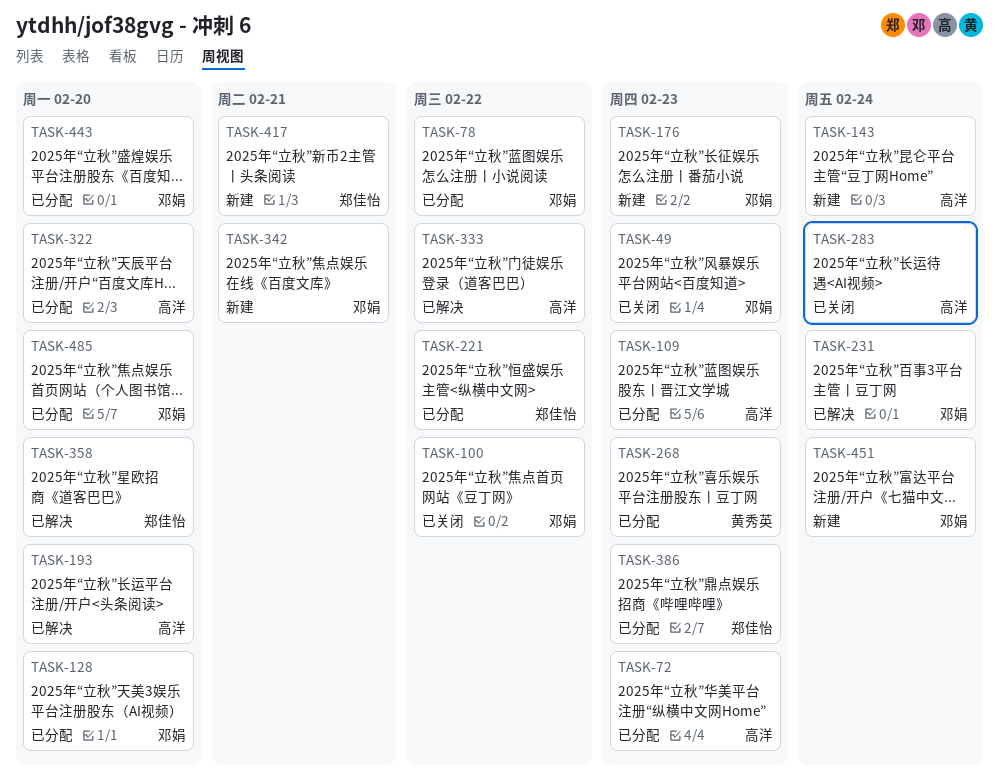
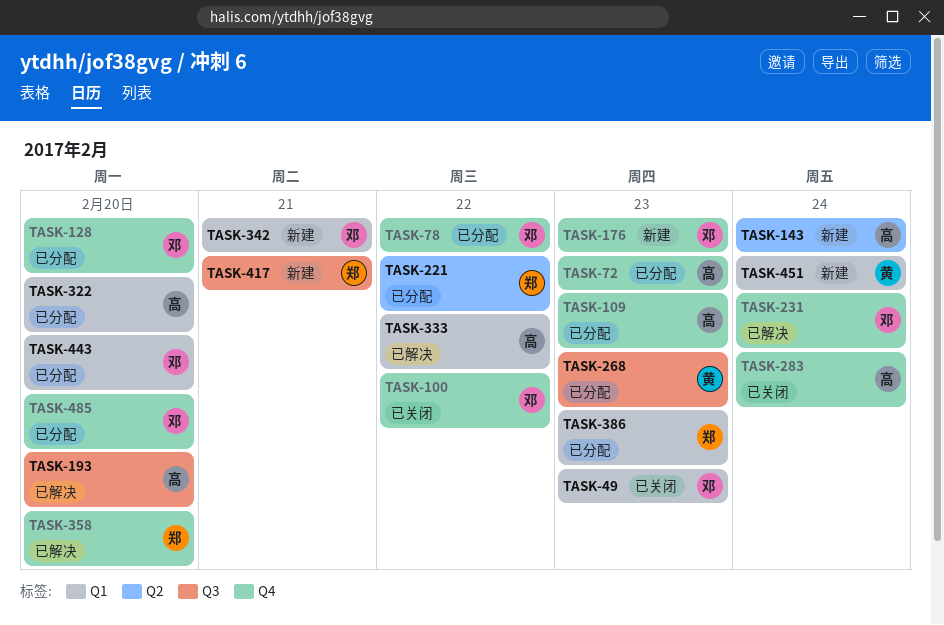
TASK-451, owner: 邓娟 -> 黄秀英

